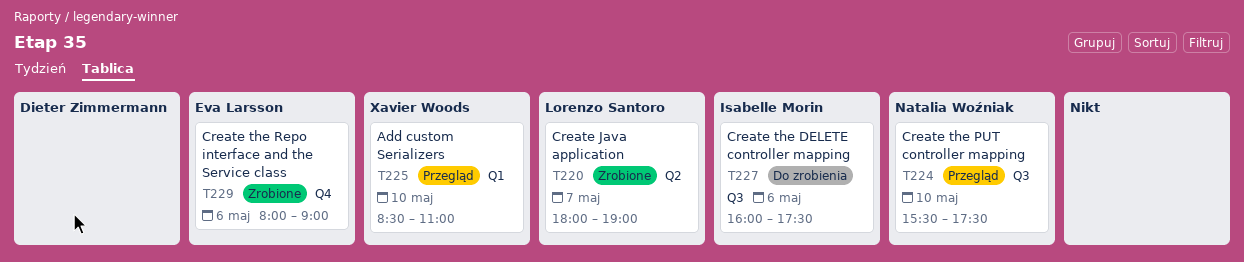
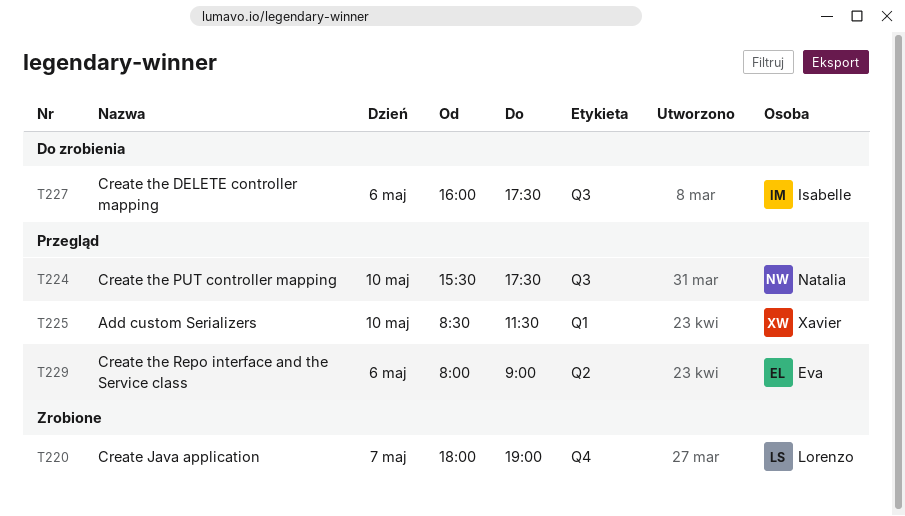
T220, label: Q2 -> Q4
T225, ends: 11:00 -> 11:30
T229, status: Zrobione -> Przegląd
T229, label: Q4 -> Q2

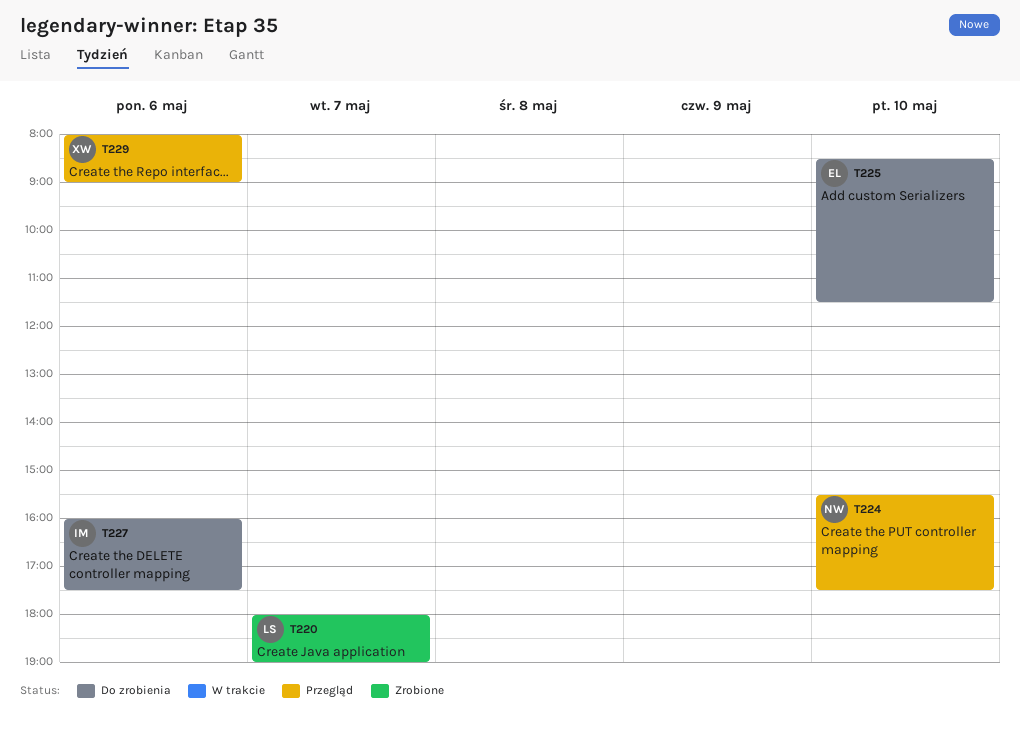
T225, status: Przegląd -> Do zrobienia
T225, owner: Xavier -> Eva
T229, owner: Eva -> Xavier

